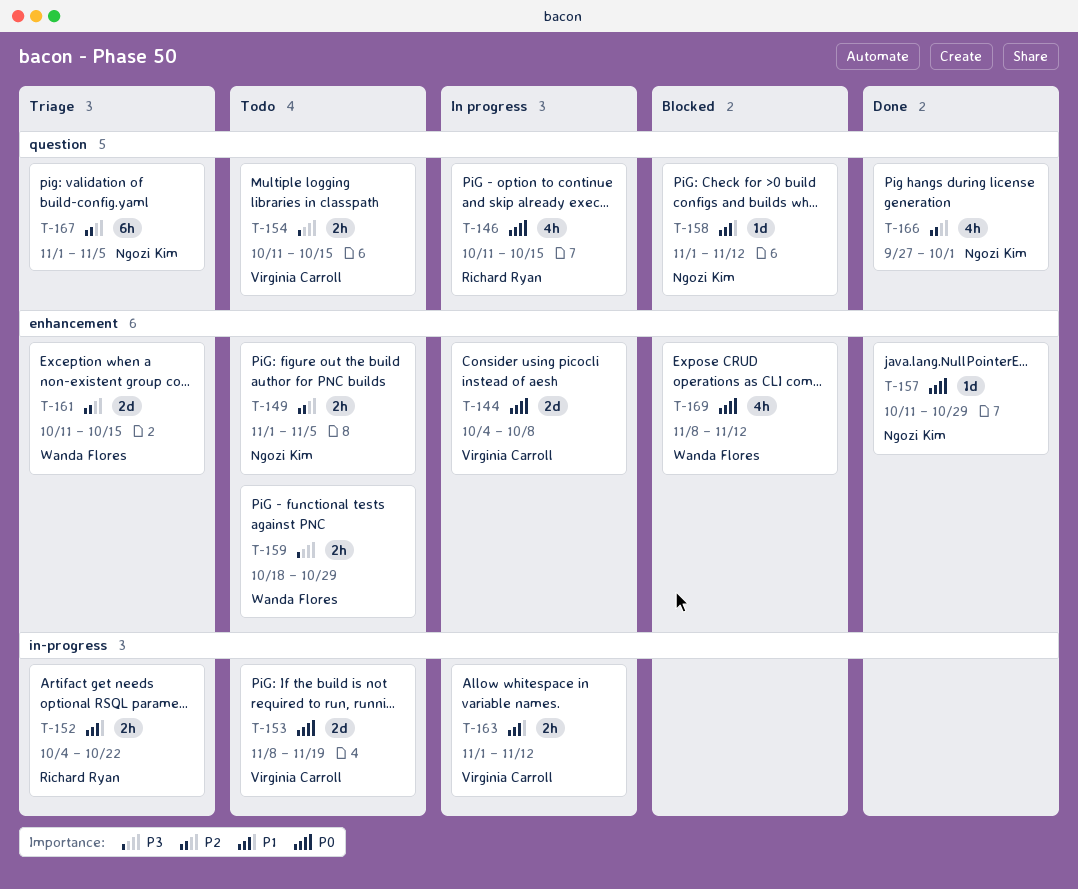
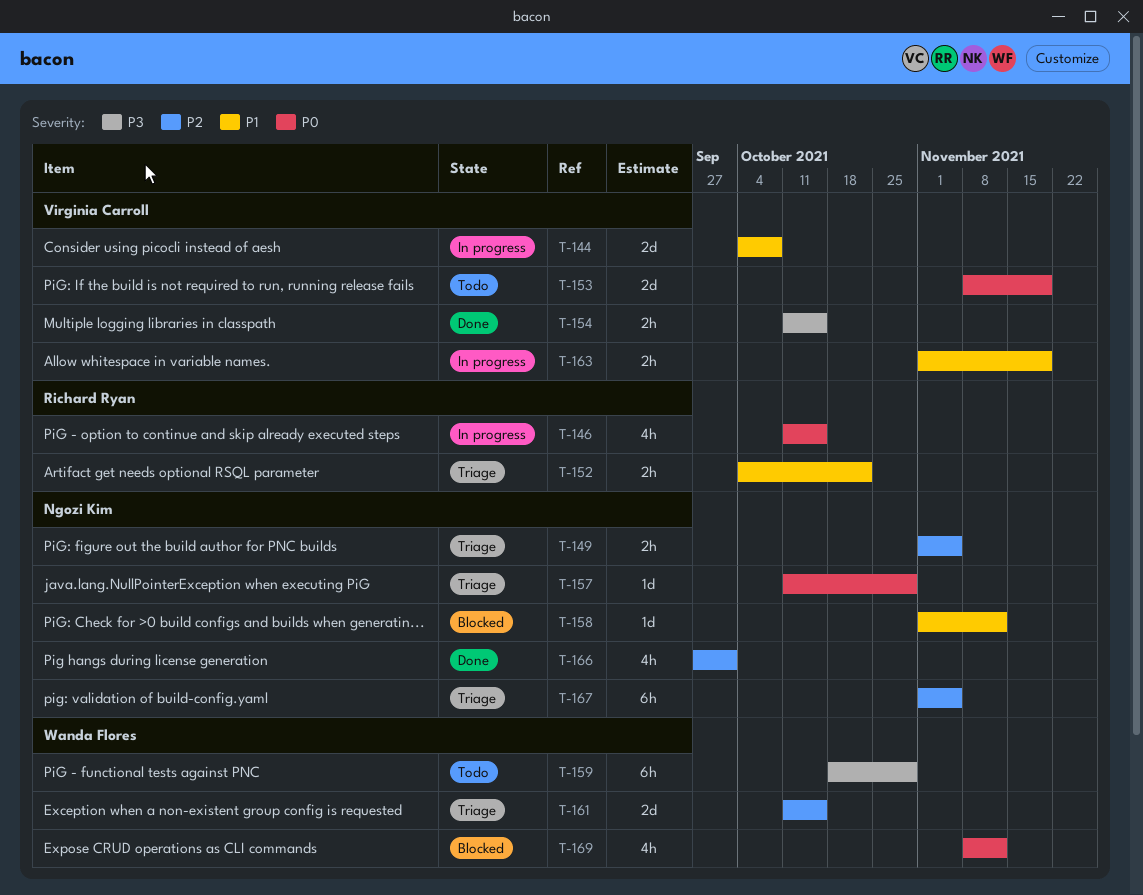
T-144, priority: P0 -> P1
T-149, status: Todo -> Triage
T-154, status: Todo -> Done
T-157, status: Done -> Triage
T-159, estimate: 2h -> 6h
T-163, due: Nov 12 -> Nov 19

